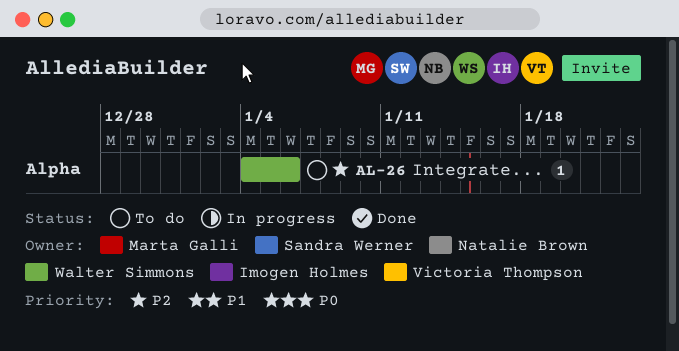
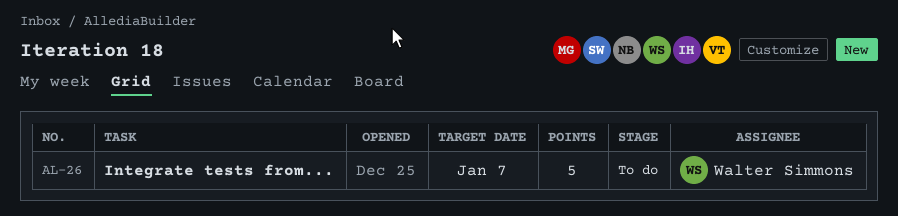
AL-26, estimate: 1 -> 5
AL-26, due: Jan 6 -> Jan 7

